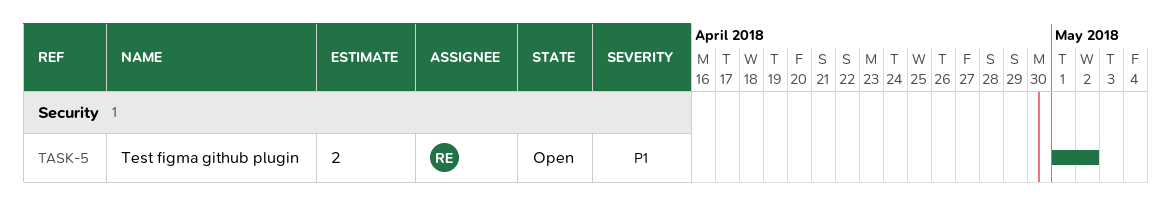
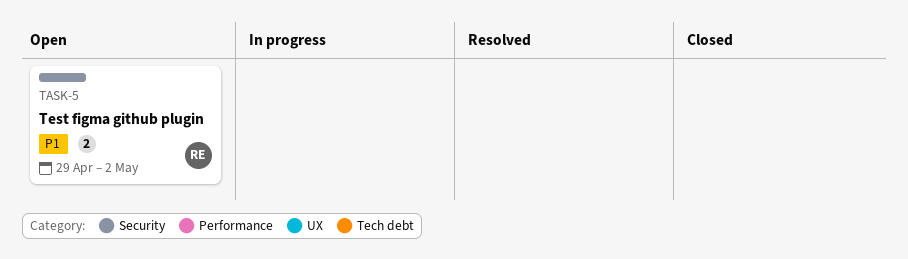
TASK-5, start: May 1 -> Apr 29

